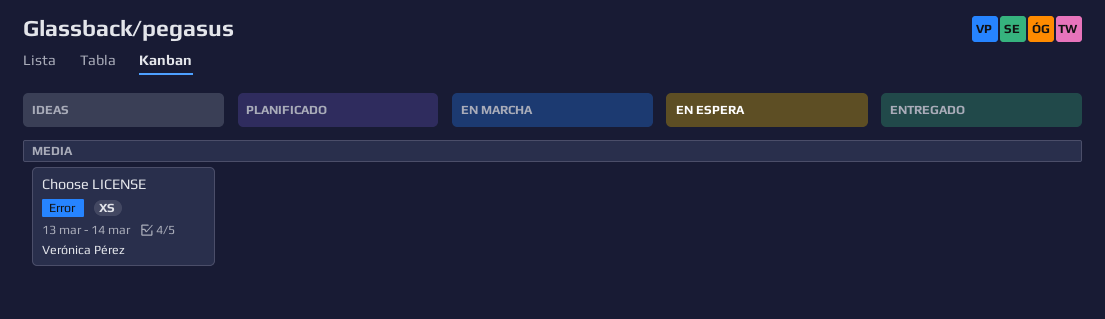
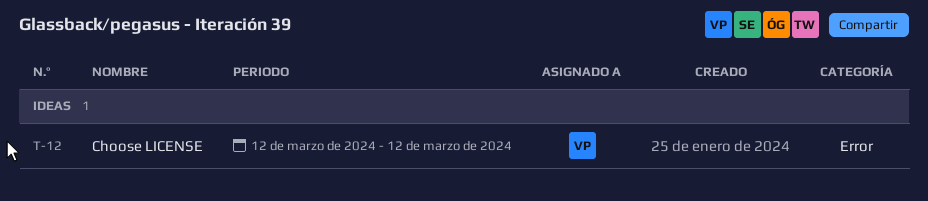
Choose LICENSE, start: Mar 13 -> Mar 12
Choose LICENSE, due: Mar 14 -> Mar 12

